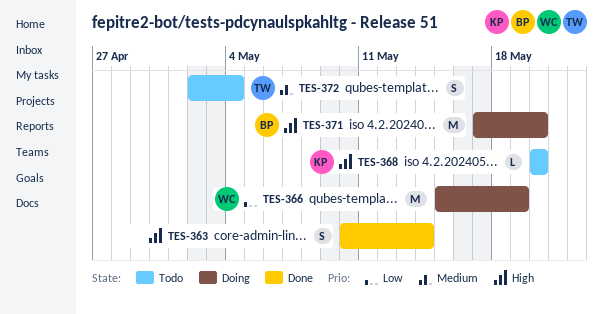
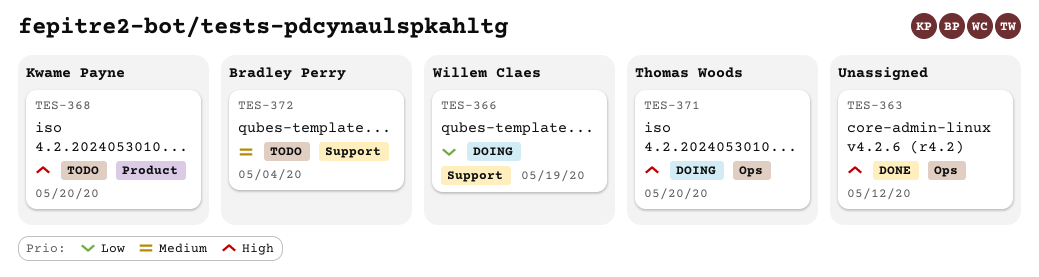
TES-363, due: May 14 -> May 12
TES-371, owner: Bradley Perry -> Thomas Woods
TES-372, owner: Thomas Woods -> Bradley Perry

